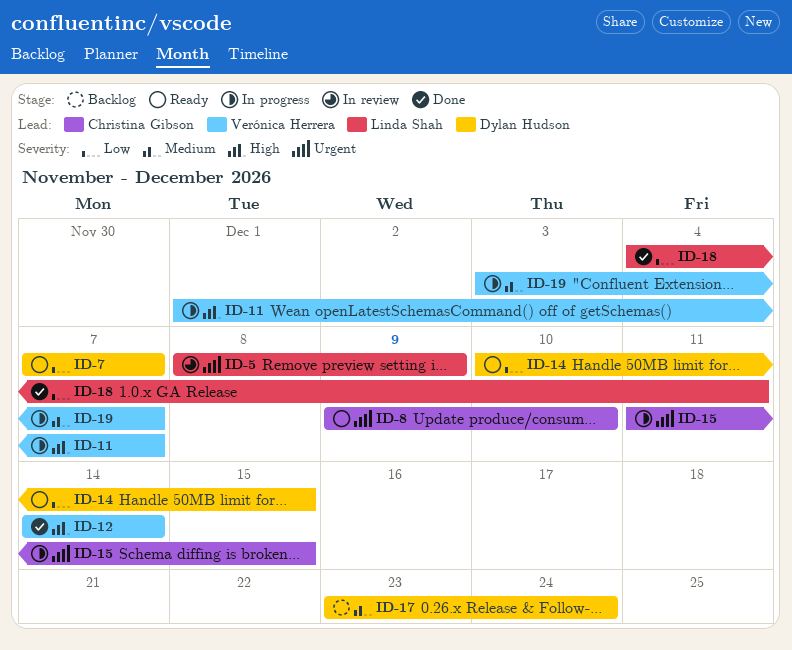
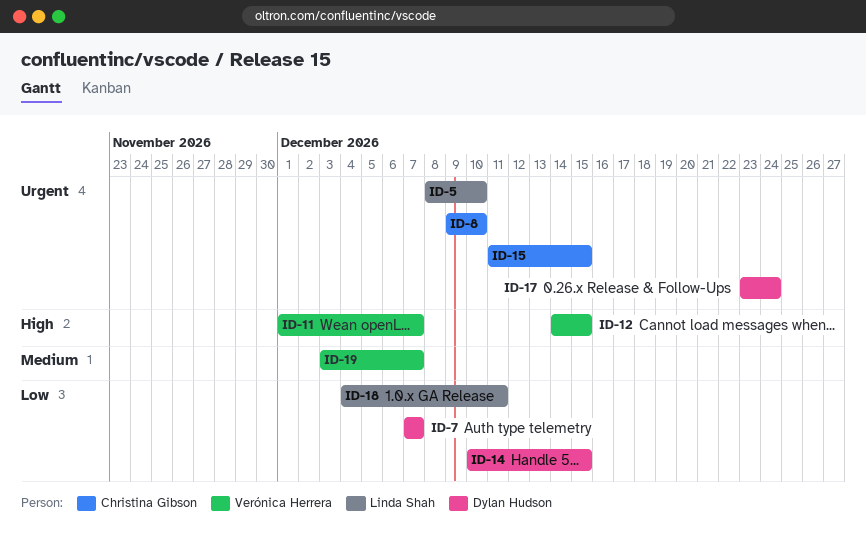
ID-5, due: Dec 9 -> Dec 10
ID-12, due: Dec 14 -> Dec 15
ID-17, priority: Medium -> Urgent

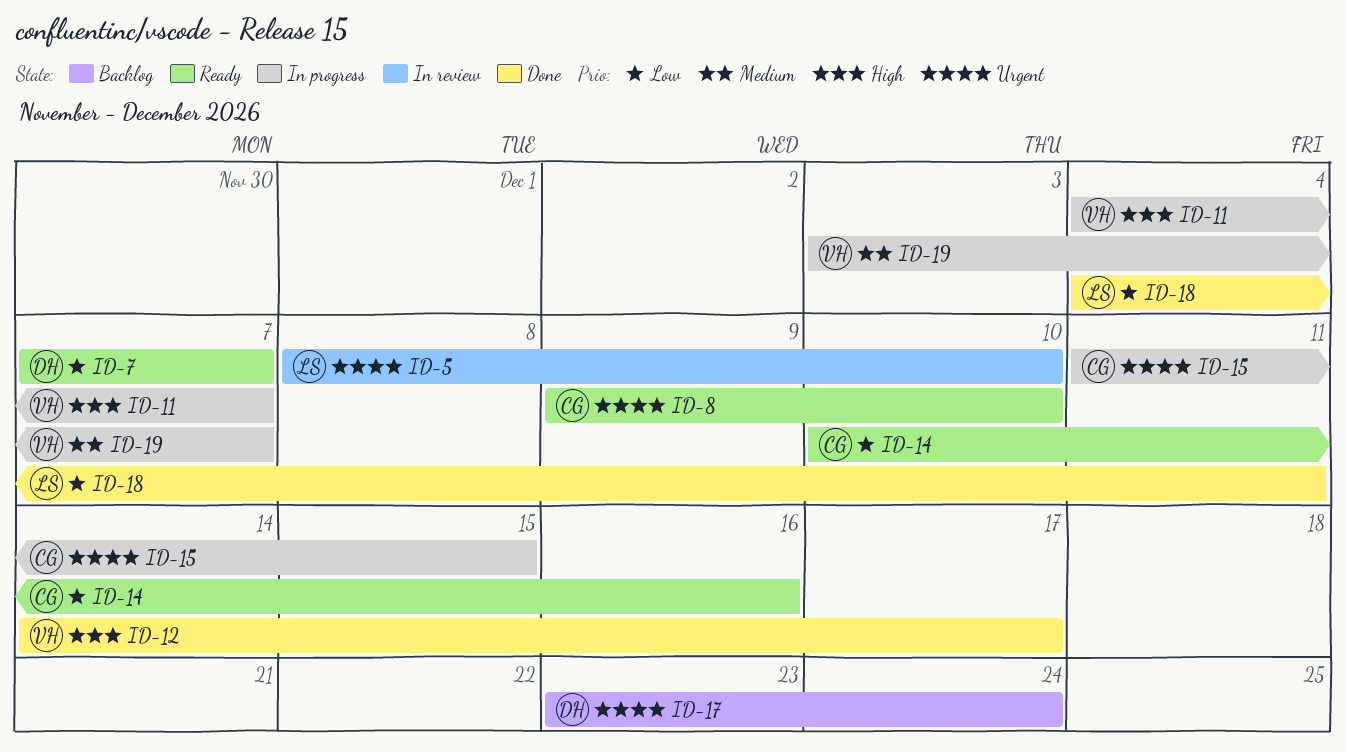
ID-11, start: Dec 1 -> Dec 4
ID-12, due: Dec 15 -> Dec 17
ID-14, owner: Dylan Hudson -> Christina Gibson
ID-14, due: Dec 15 -> Dec 16

